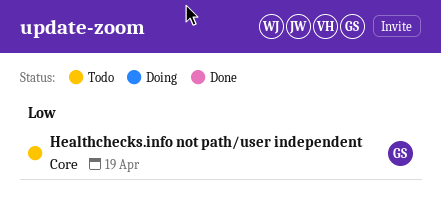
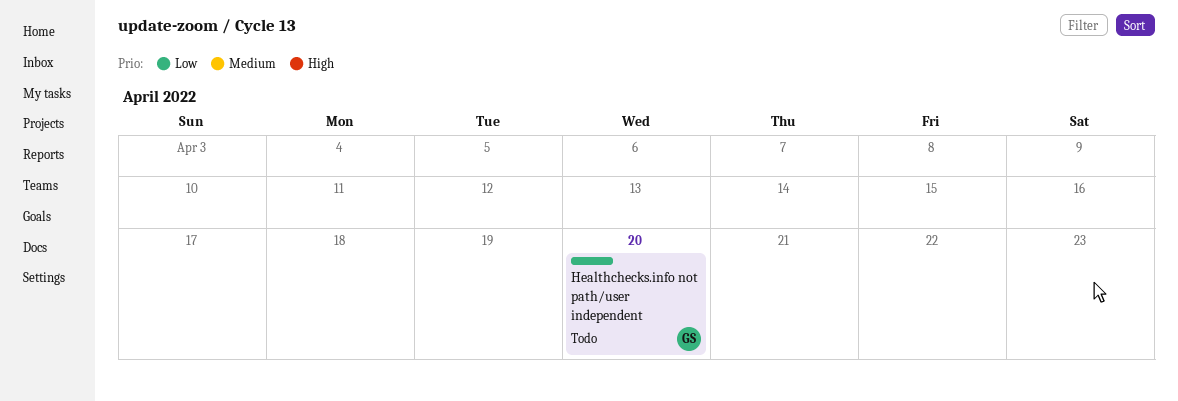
Healthchecks.info not path/user independent, due: Apr 19 -> Apr 20

